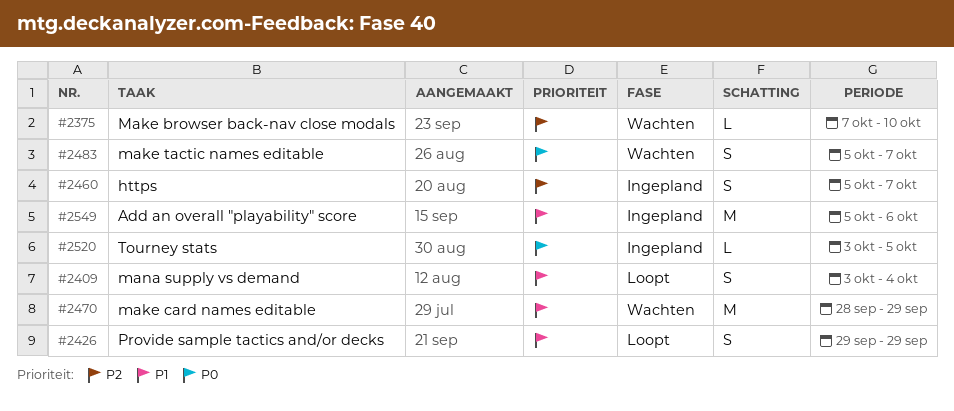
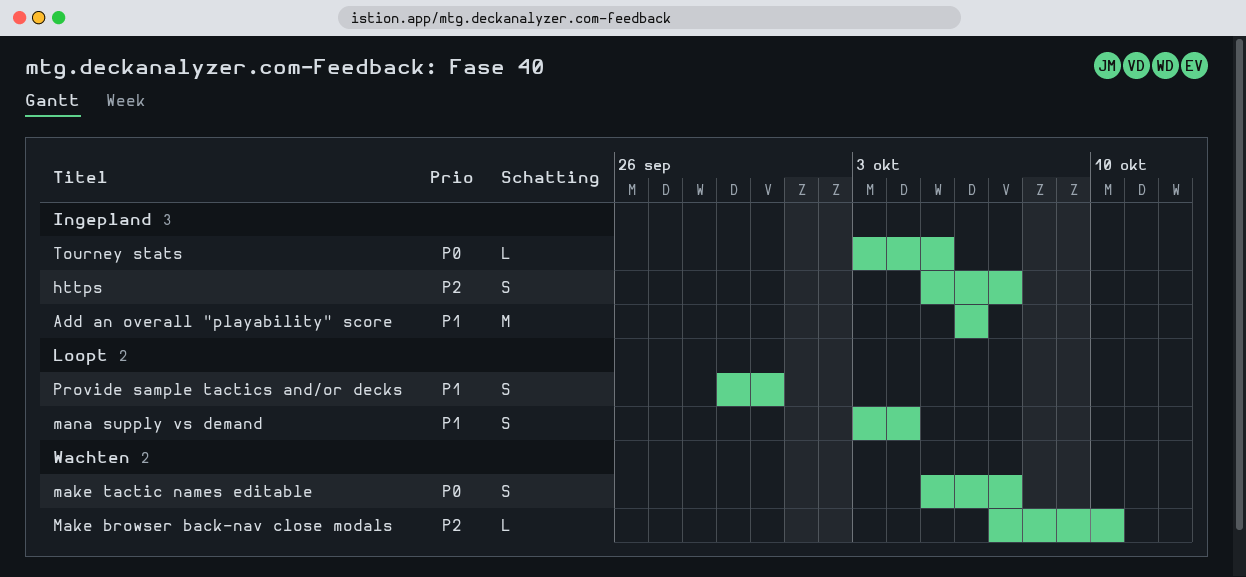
Add an overall "playability" score, start: Oct 5 -> Oct 6
make card names editable: present -> none
Provide sample tactics and/or decks, due: Sep 29 -> Sep 30

